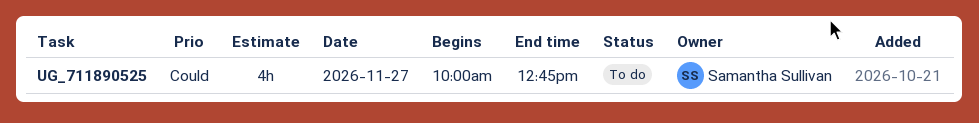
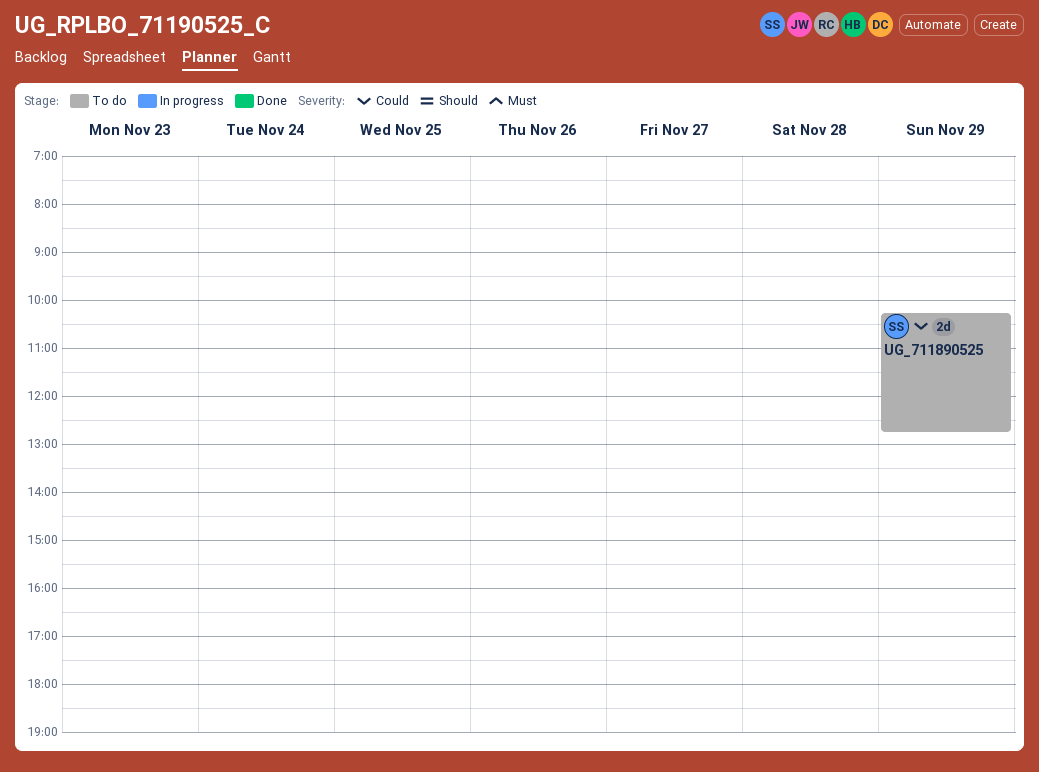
UG_711890525, estimate: 4h -> 2d
UG_711890525, day: Nov 27 -> Nov 29
UG_711890525, begins: 10:00 -> 10:15

